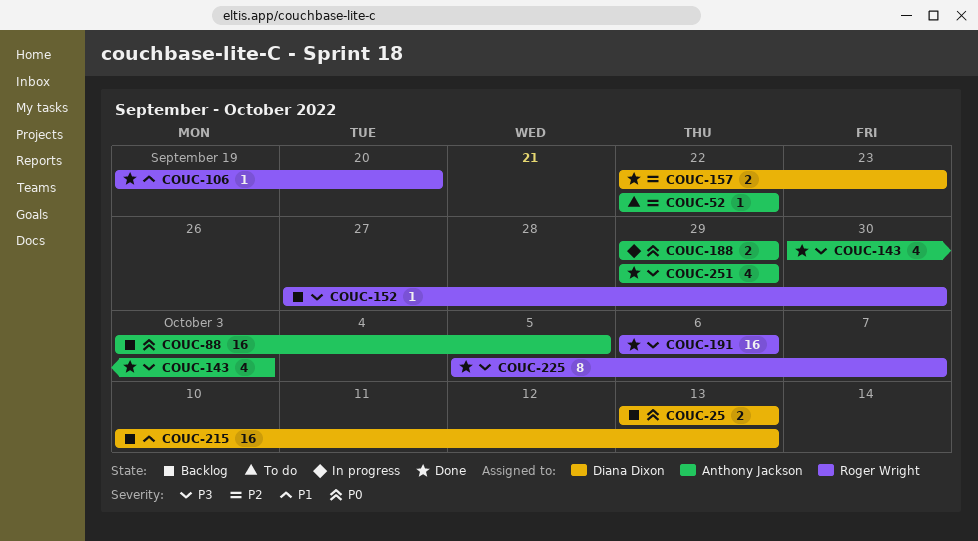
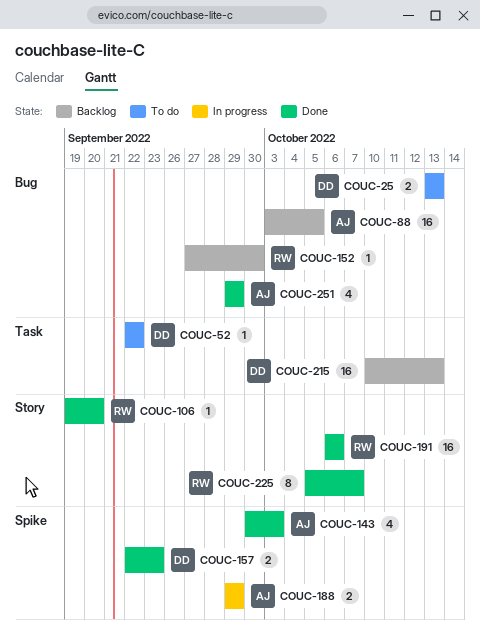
COUC-25, status: Backlog -> To do
COUC-52, owner: Anthony Jackson -> Diana Dixon

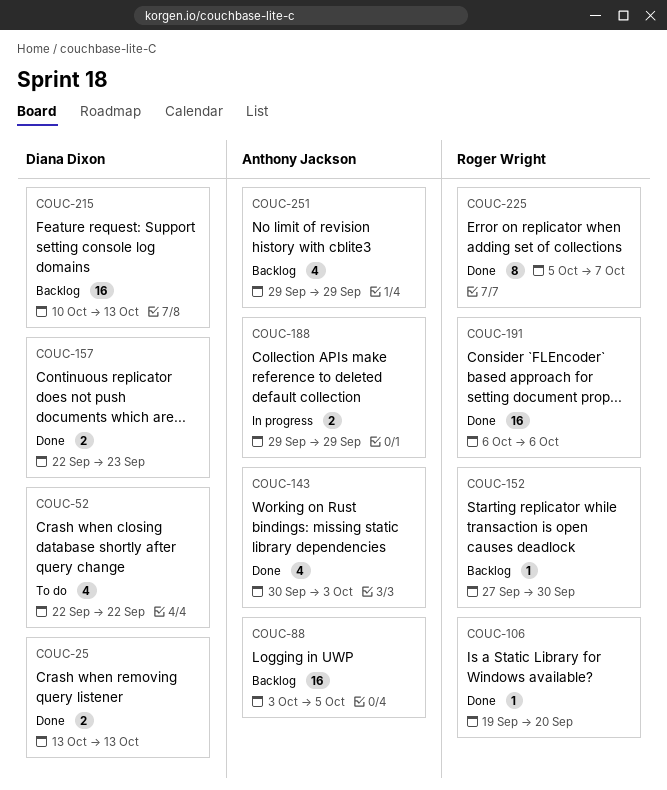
COUC-25, status: To do -> Done
COUC-52, estimate: 1 -> 4
COUC-251, status: Done -> Backlog

